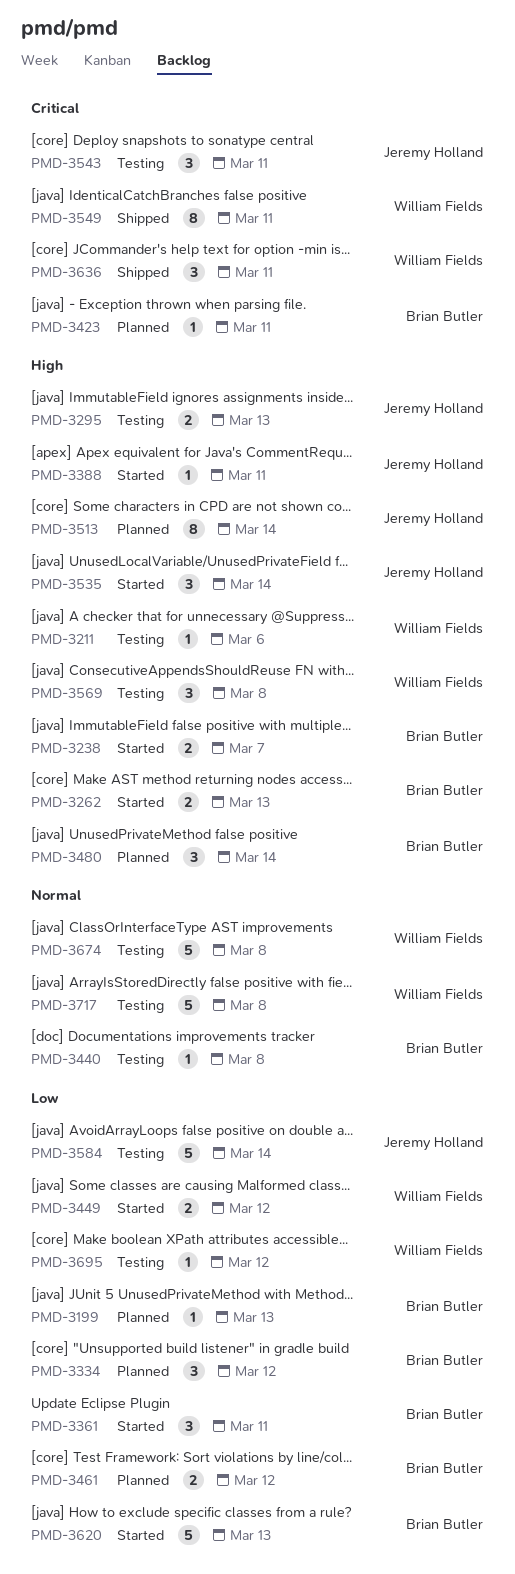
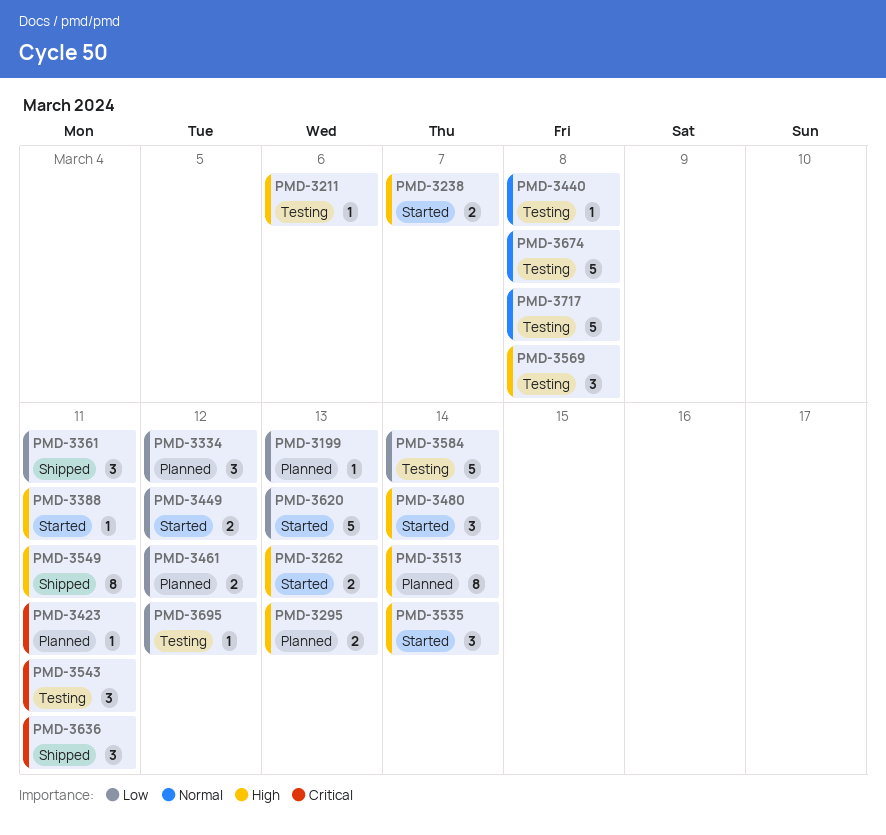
PMD-3295, status: Testing -> Planned
PMD-3361, status: Started -> Shipped
PMD-3480, status: Planned -> Started
PMD-3549, priority: Critical -> High

